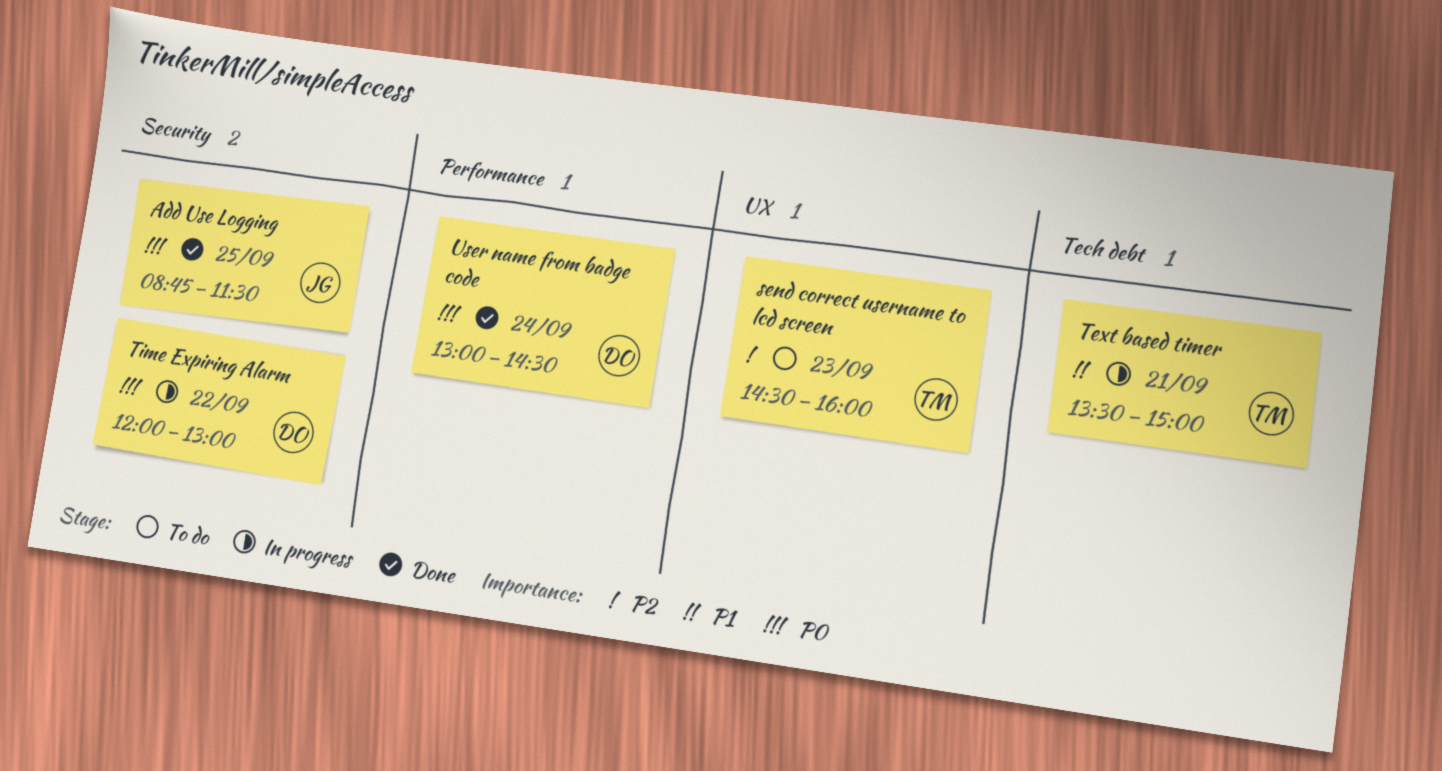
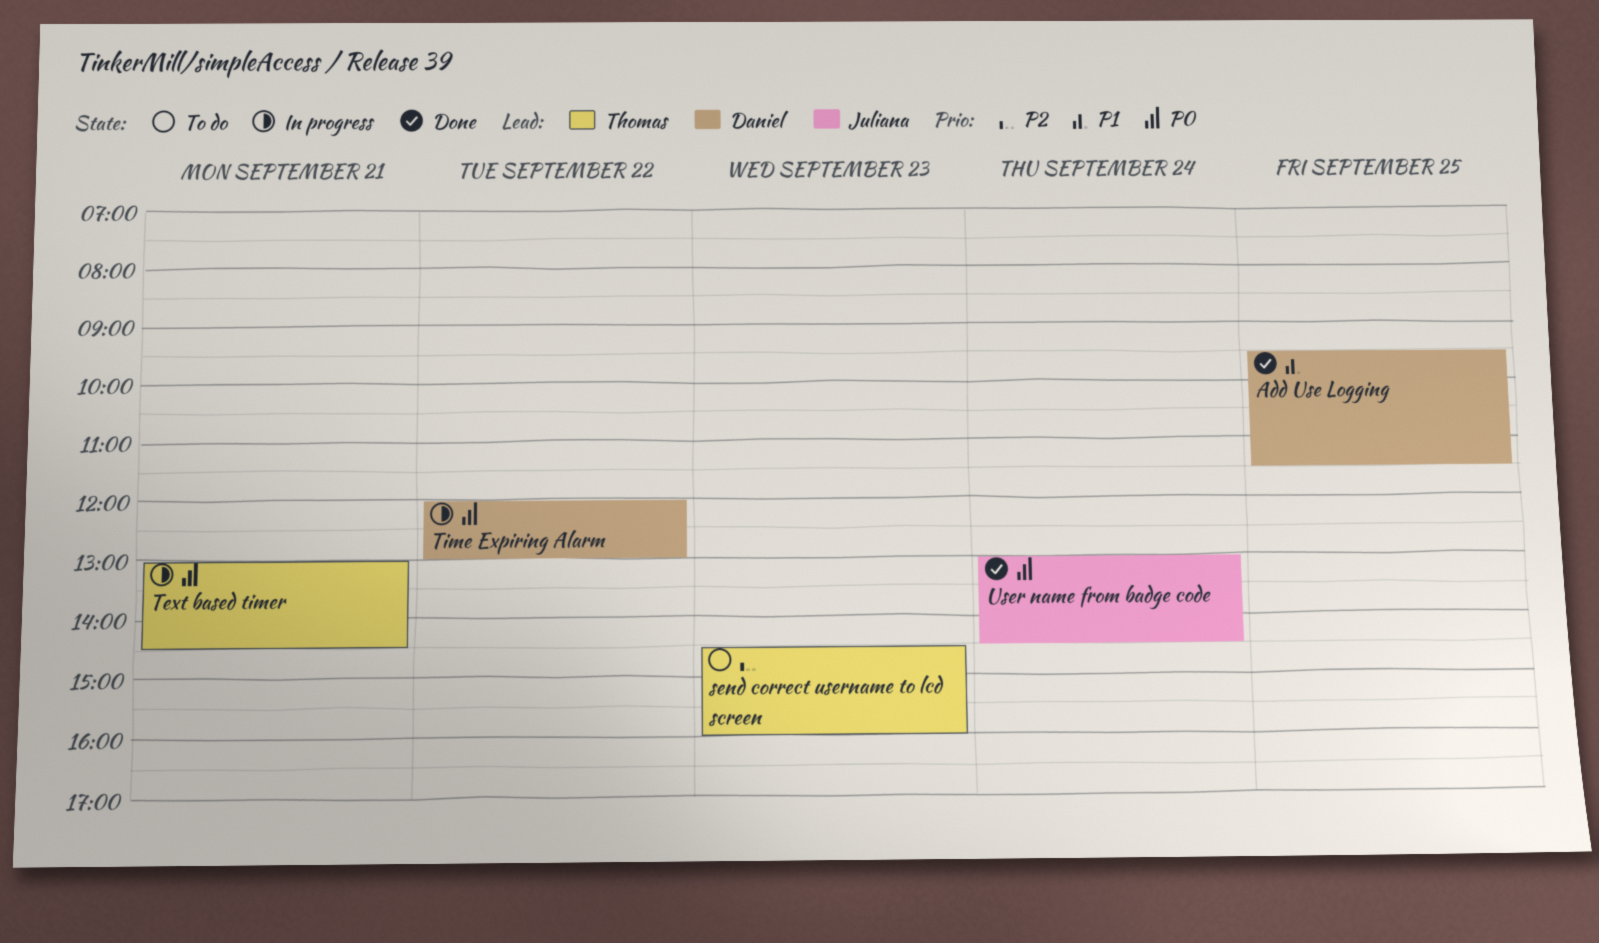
Add Use Logging, owner: Juliana -> Daniel
Add Use Logging, priority: P0 -> P1
Add Use Logging, begins: 08:45 -> 09:30
Text based timer, priority: P1 -> P0
Text based timer, begins: 13:30 -> 13:00
Text based timer, ends: 15:00 -> 14:30
User name from badge code, owner: Daniel -> Juliana

